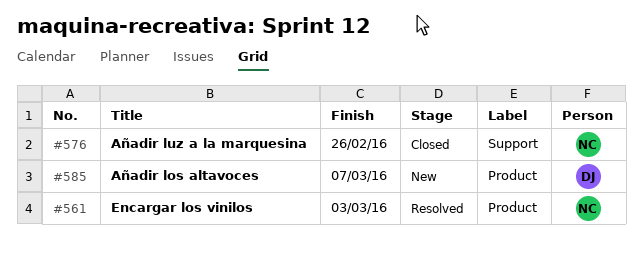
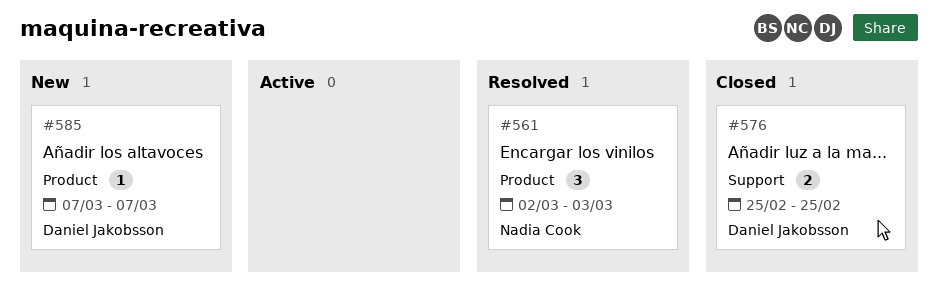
#576, owner: Nadia Cook -> Daniel Jakobsson
#576, due: Feb 26 -> Feb 25

